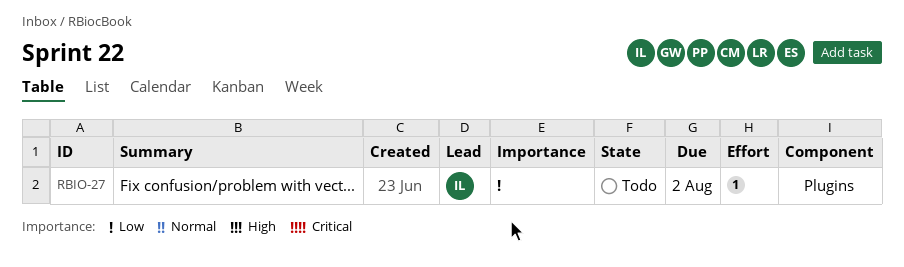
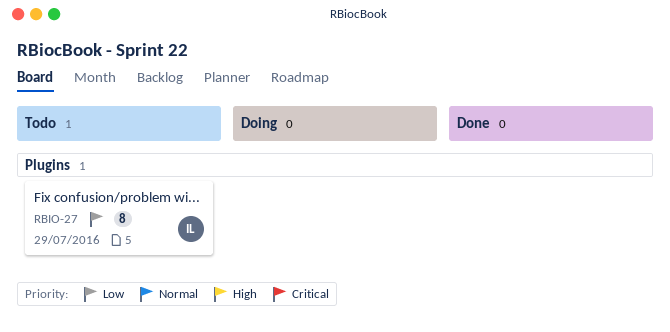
RBIO-27, estimate: 1 -> 8
RBIO-27, due: Aug 2 -> Jul 29

